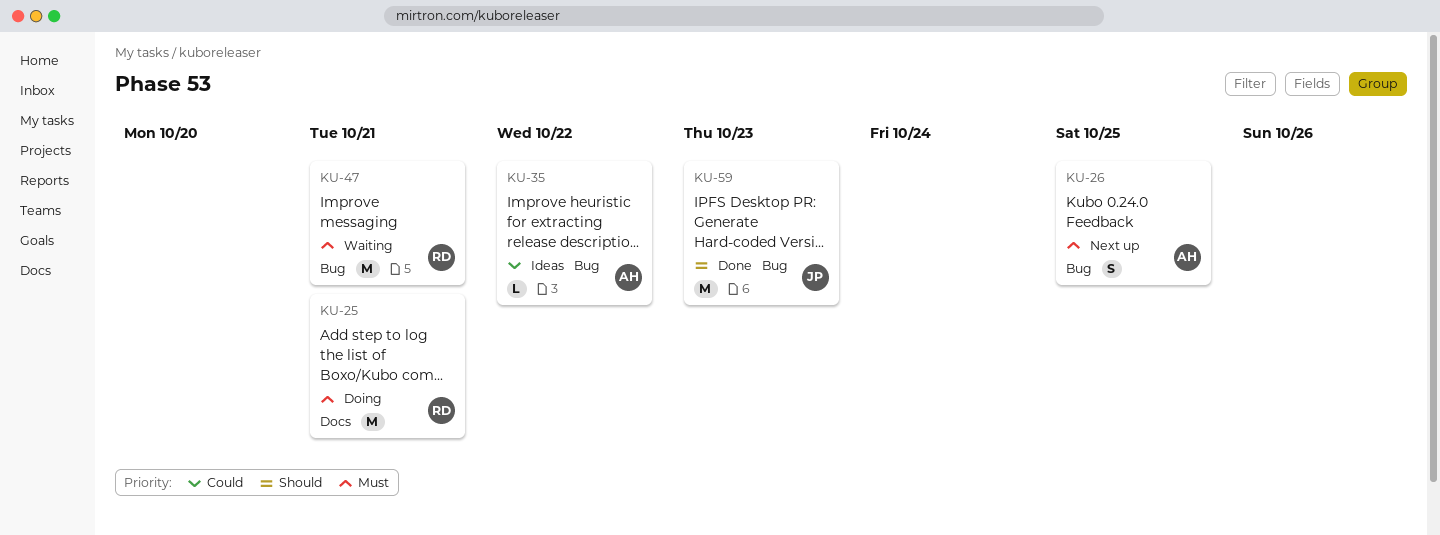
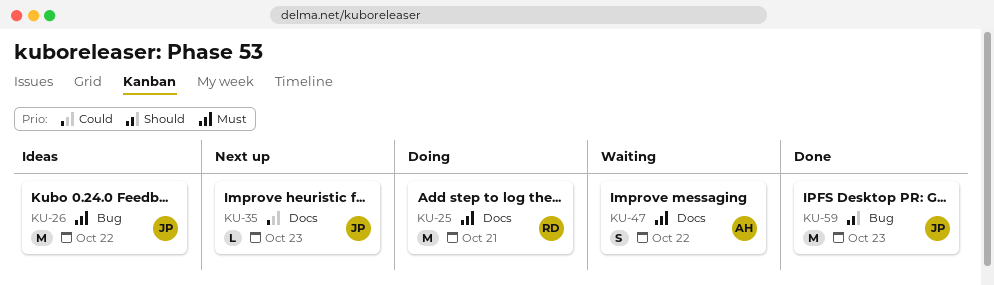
KU-26, status: Next up -> Ideas
KU-26, owner: AH -> JP
KU-26, estimate: S -> M
KU-26, due: Oct 25 -> Oct 22
KU-35, status: Ideas -> Next up
KU-35, owner: AH -> JP
KU-35, label: Bug -> Docs
KU-35, due: Oct 22 -> Oct 23
KU-47, owner: RD -> AH
KU-47, label: Bug -> Docs
KU-47, estimate: M -> S
KU-47, due: Oct 21 -> Oct 22

